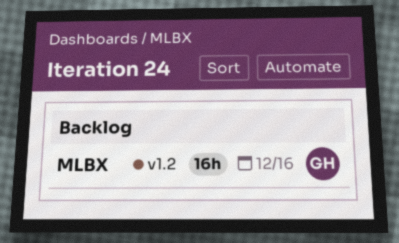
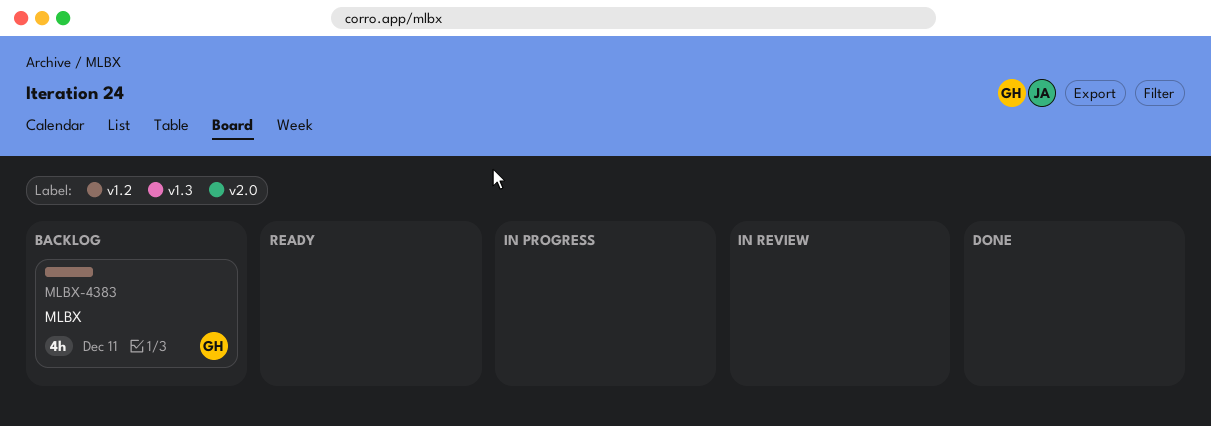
MLBX, estimate: 16h -> 4h
MLBX, due: Dec 16 -> Dec 11

